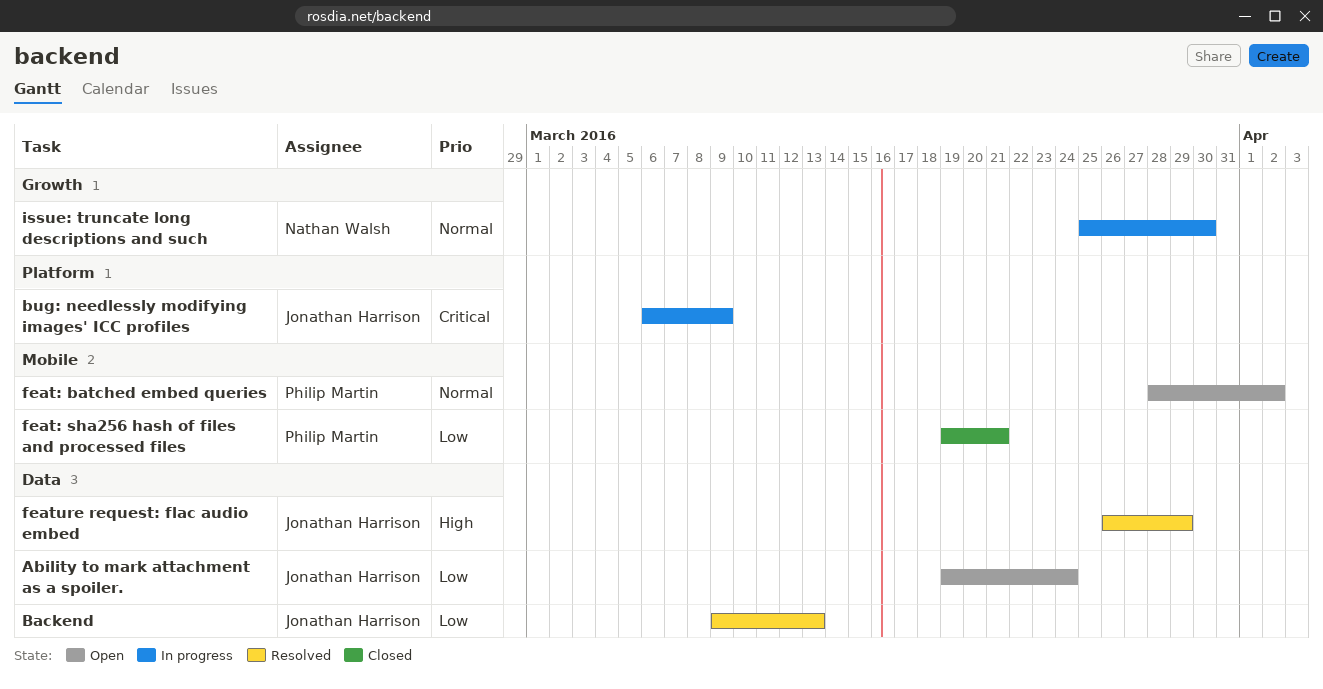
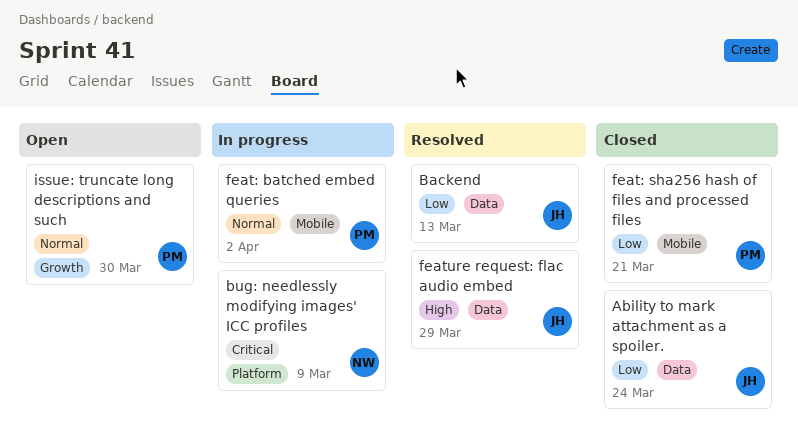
Ability to mark attachment as a spoiler., status: Open -> Closed
bug: needlessly modifying images' ICC profiles, owner: Jonathan Harrison -> Nathan Walsh
feat: batched embed queries, status: Open -> In progress
issue: truncate long descriptions and such, status: In progress -> Open
issue: truncate long descriptions and such, owner: Nathan Walsh -> Philip Martin

